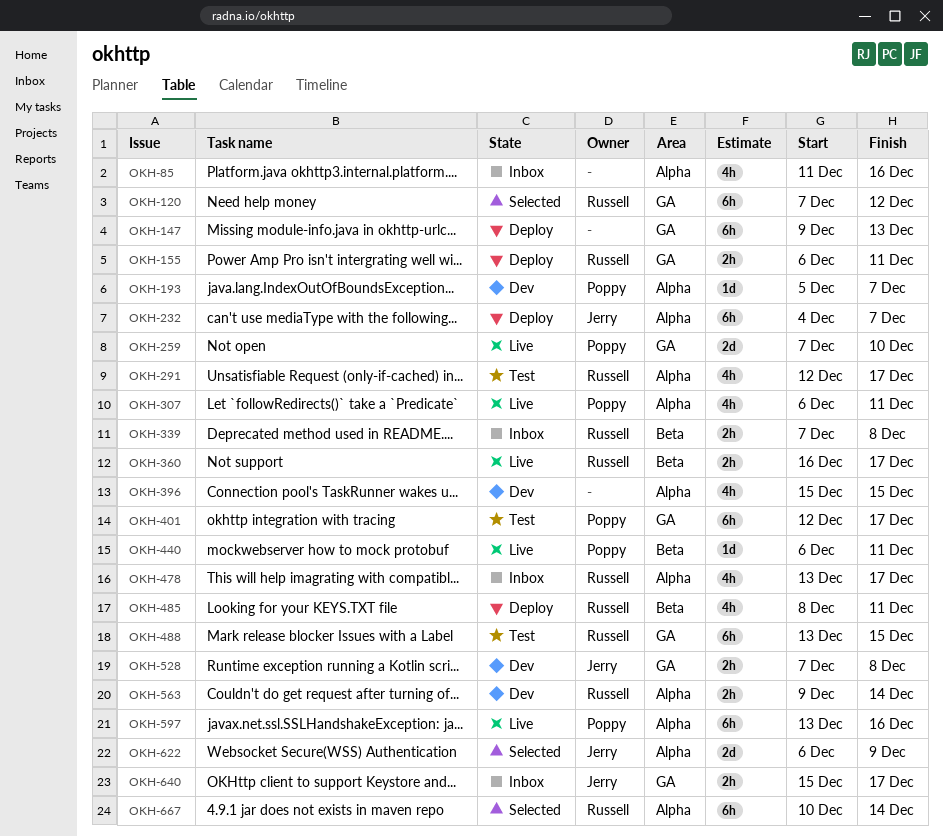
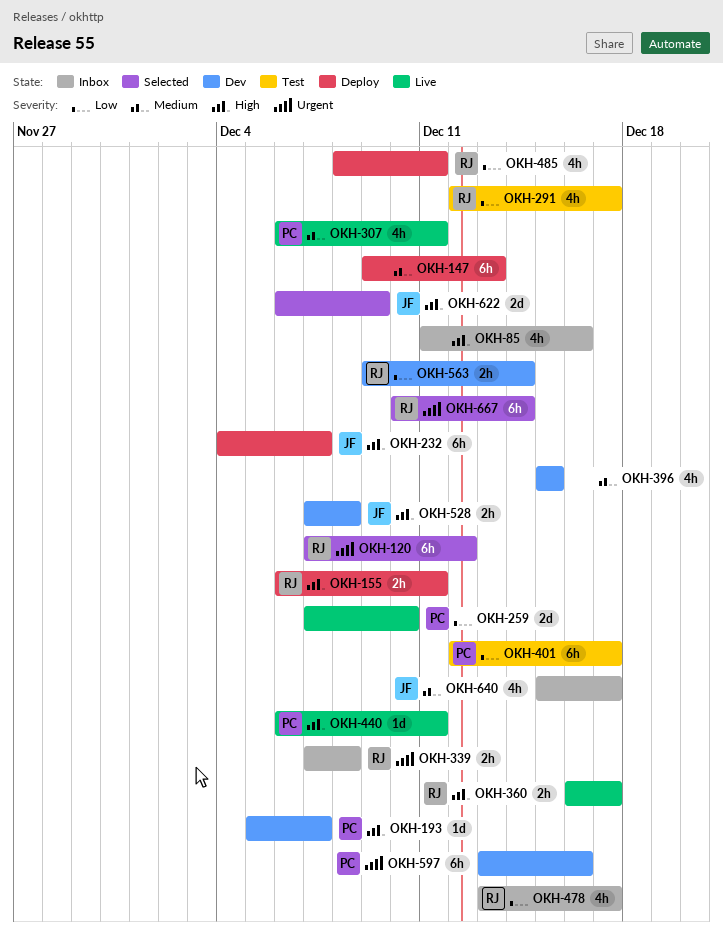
OKH-488: present -> none
OKH-597, status: Live -> Dev
OKH-640, estimate: 2h -> 4h

